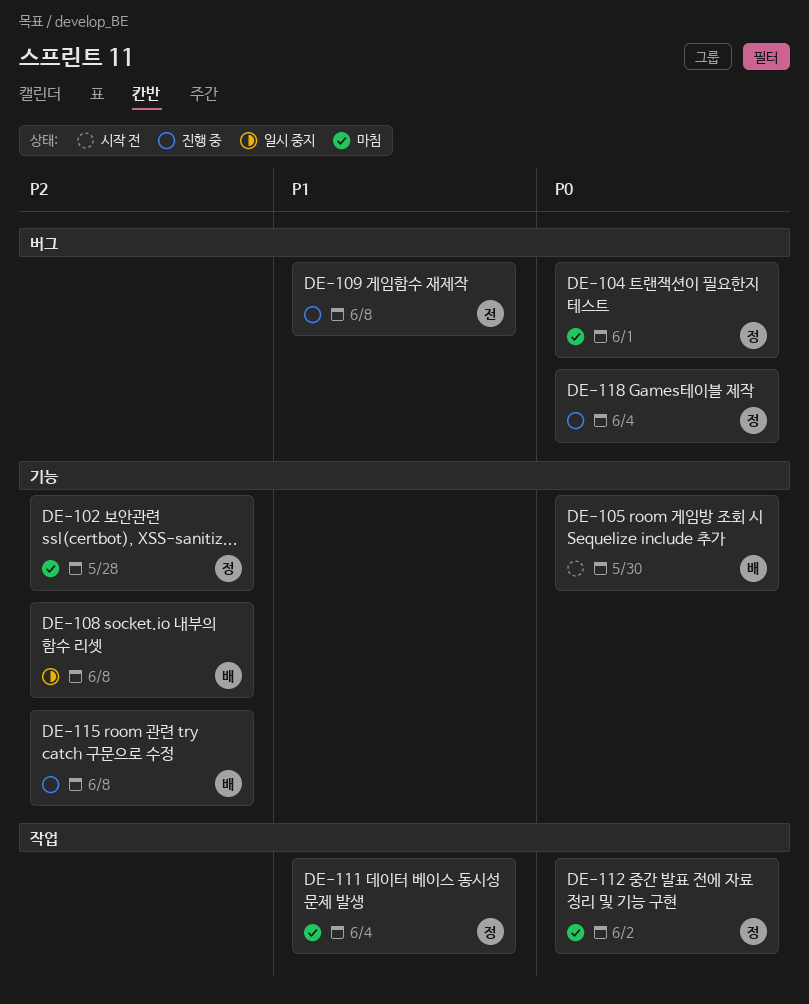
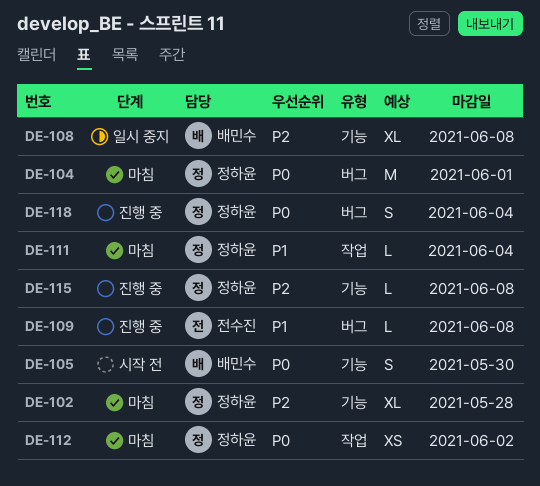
DE-115, owner: 배민수 -> 정하윤

